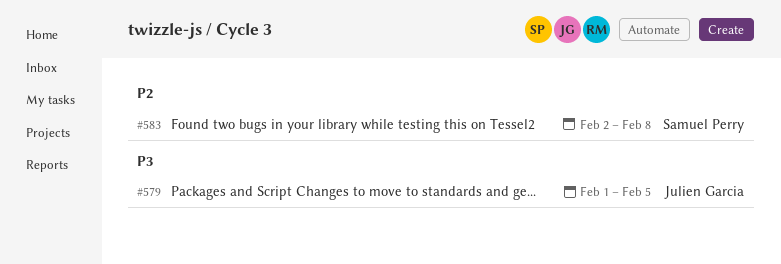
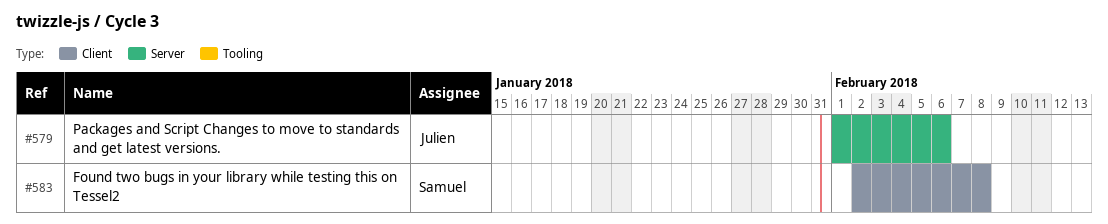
#579, due: Feb 5 -> Feb 6

